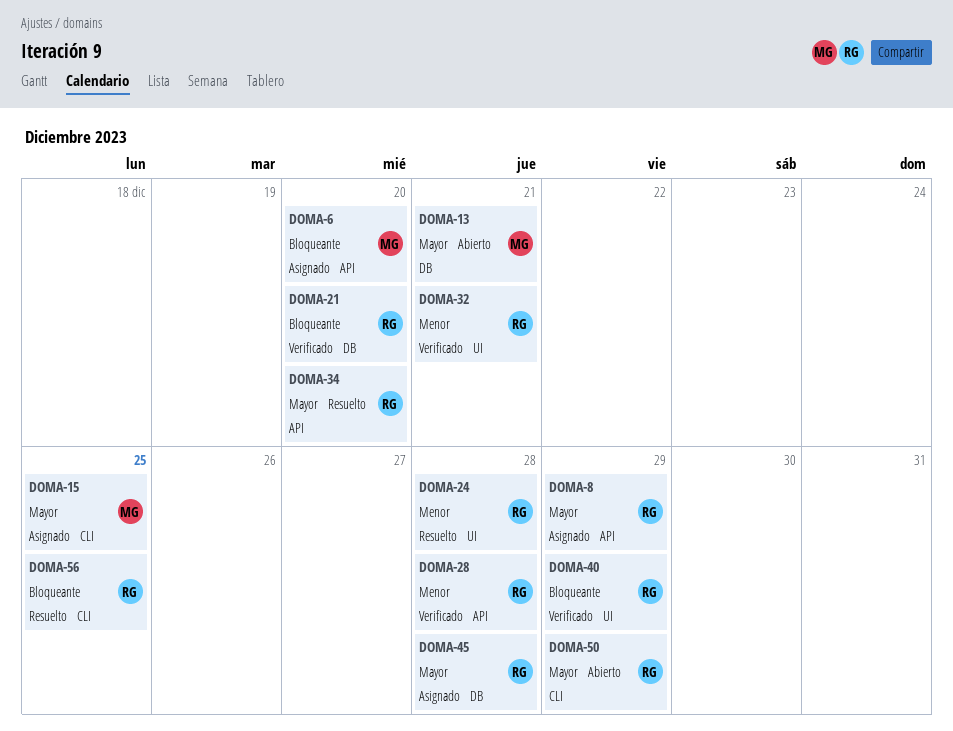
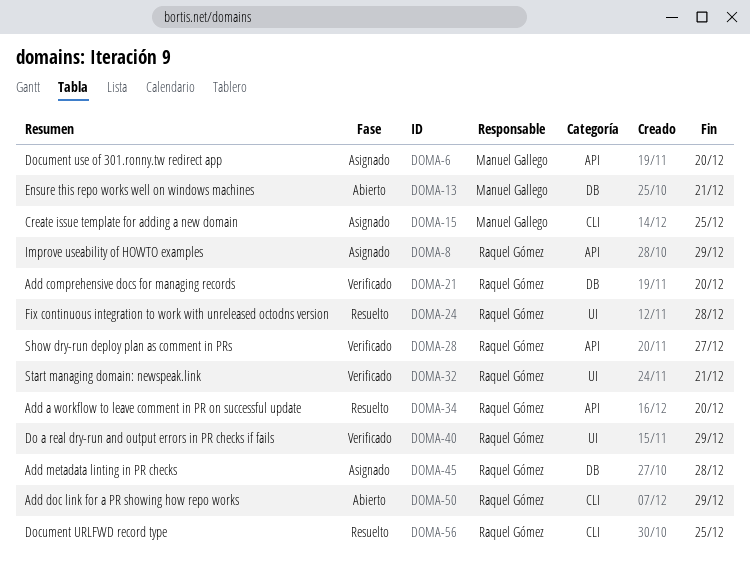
DOMA-28, due: Dec 28 -> Dec 27

